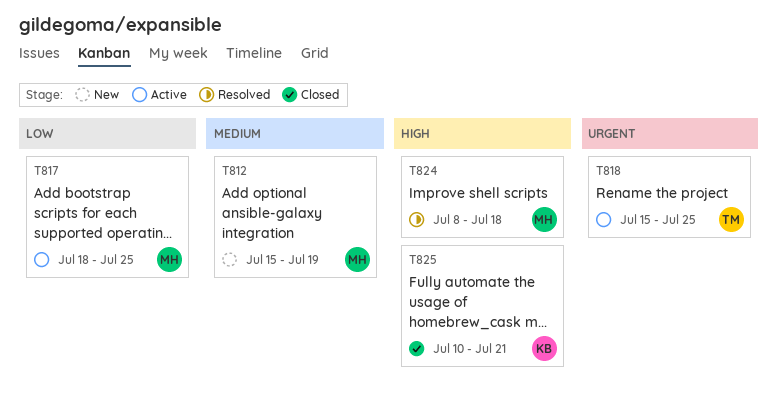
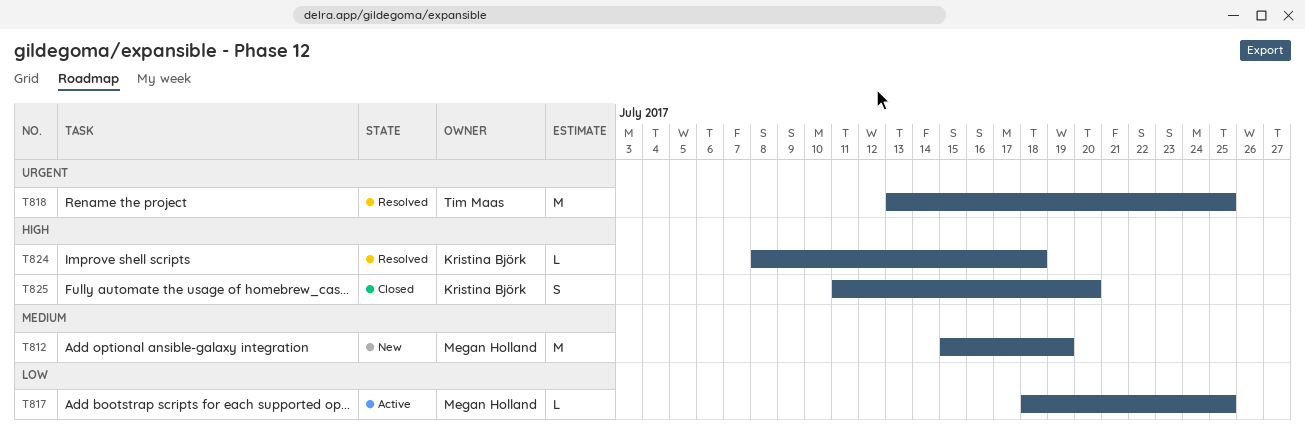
T818, status: Active -> Resolved
T818, start: Jul 15 -> Jul 13
T824, owner: Megan Holland -> Kristina Björk
T825, start: Jul 10 -> Jul 11
T825, due: Jul 21 -> Jul 20

